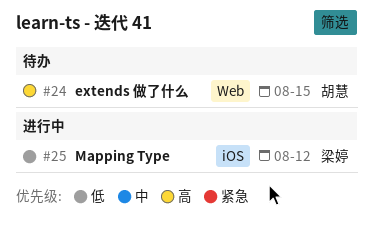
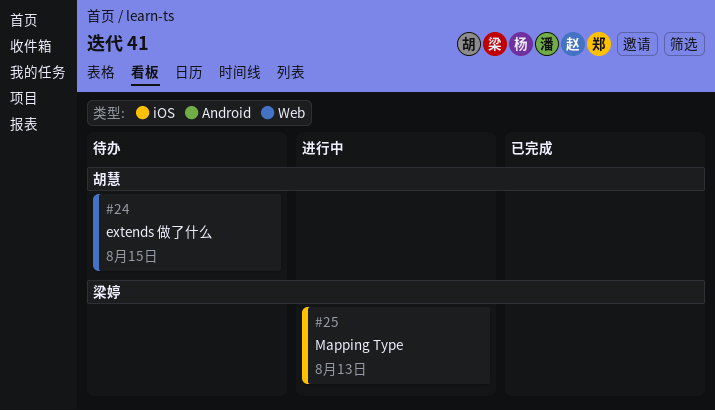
#25, due: Aug 12 -> Aug 13

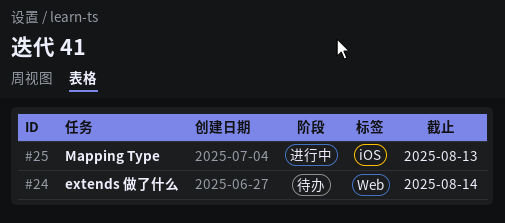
#24, due: Aug 15 -> Aug 14

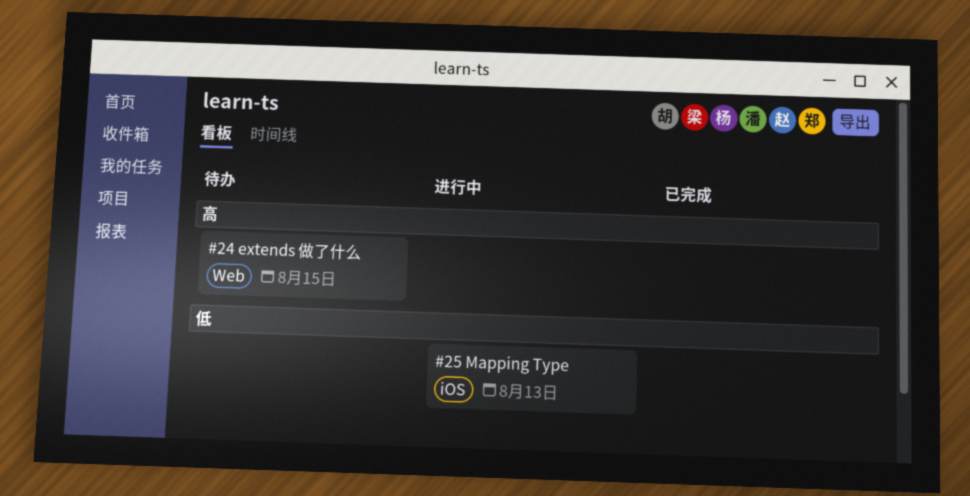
#24, due: Aug 14 -> Aug 15

